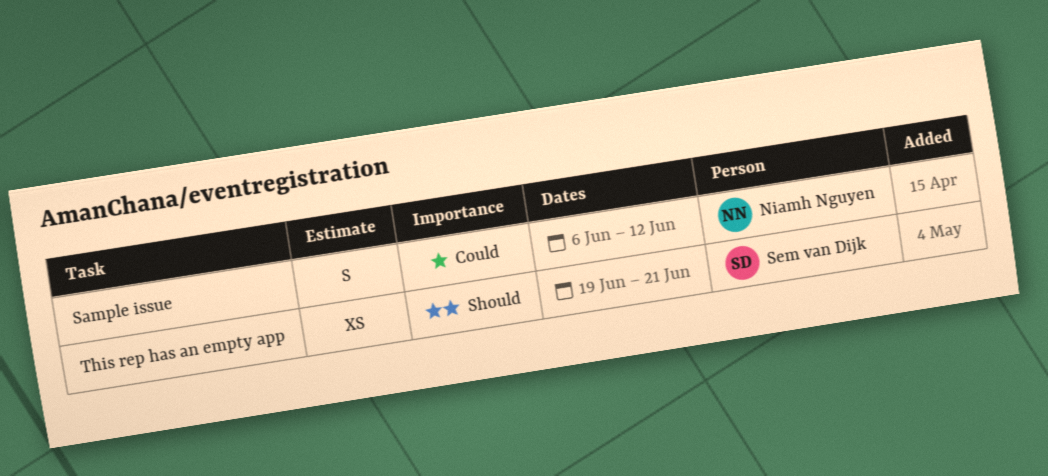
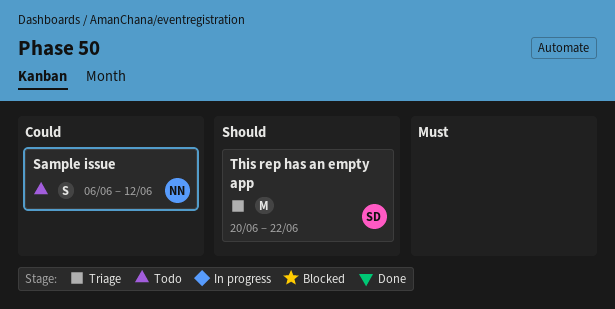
This rep has an empty app, estimate: XS -> M
This rep has an empty app, start: Jun 19 -> Jun 20
This rep has an empty app, due: Jun 21 -> Jun 22

